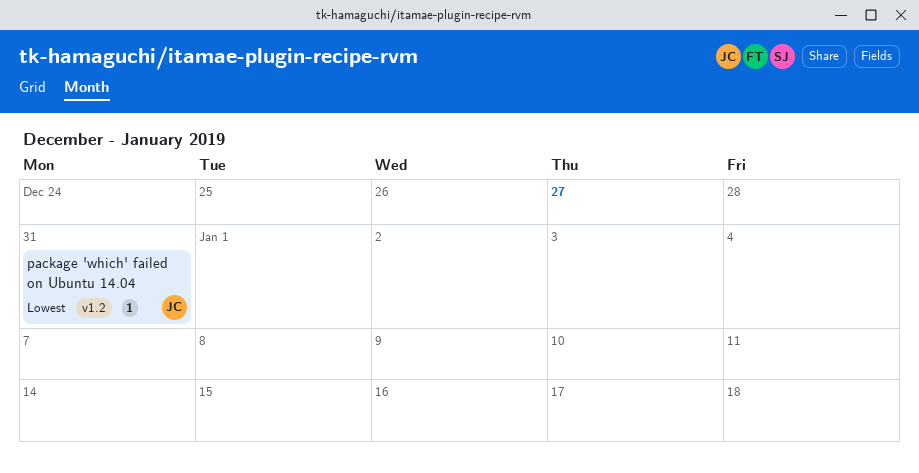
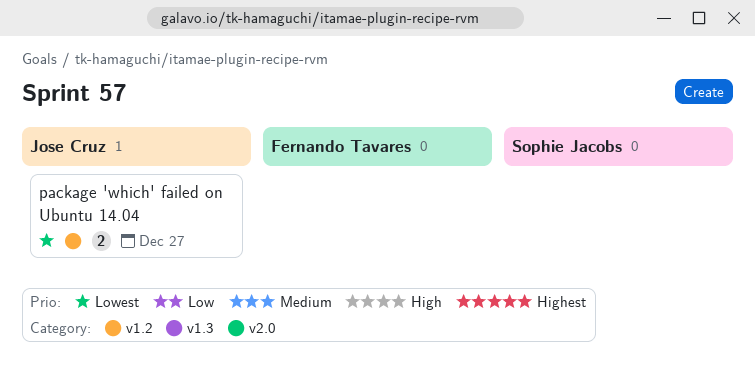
package 'which' failed on Ubuntu 14.04, estimate: 1 -> 2
package 'which' failed on Ubuntu 14.04, due: Dec 31 -> Dec 27

